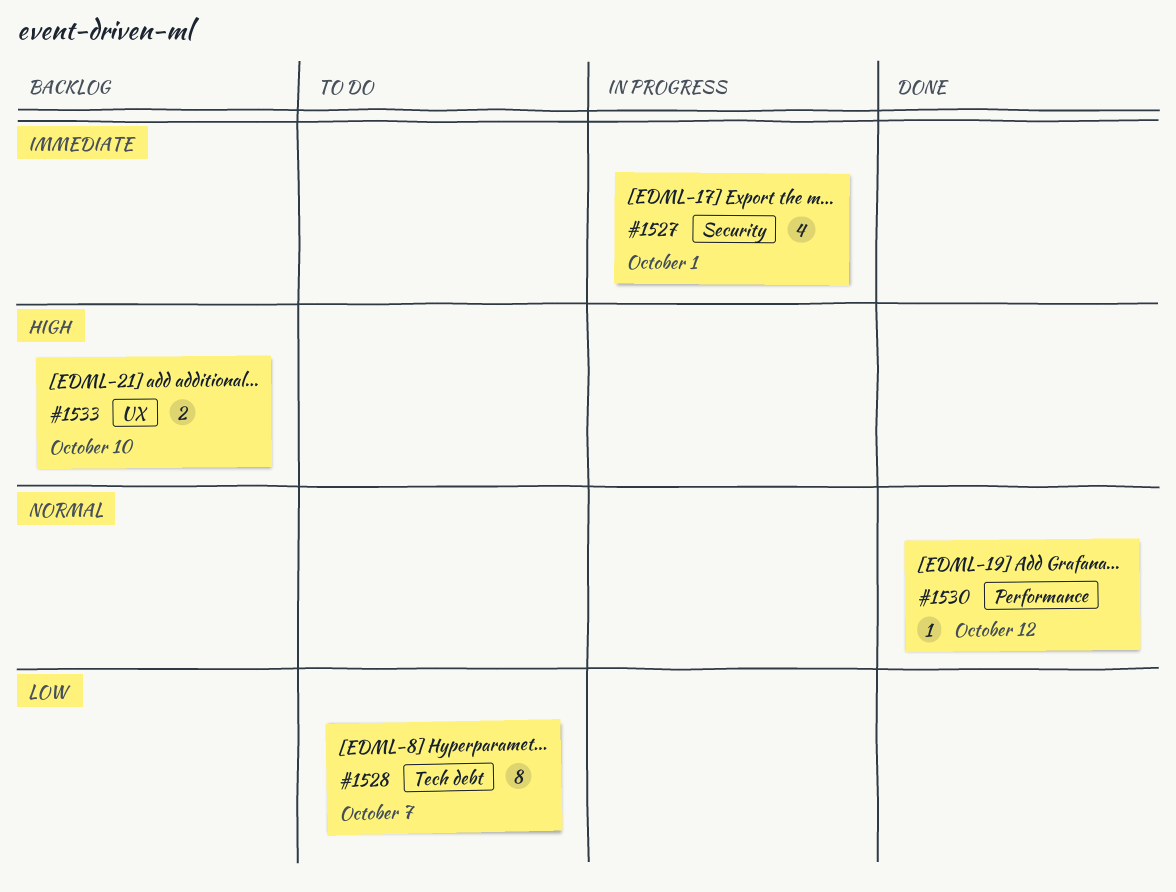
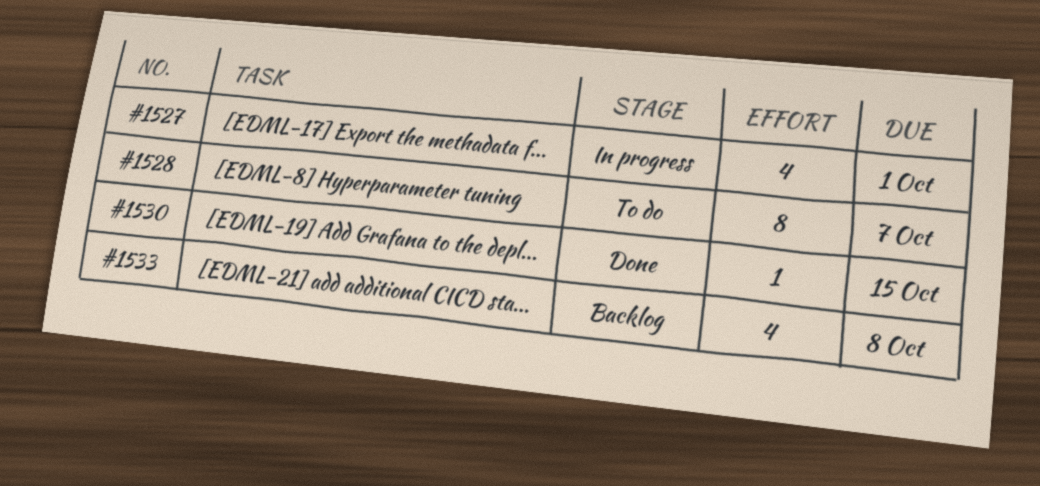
#1530, due: Oct 12 -> Oct 15
#1533, estimate: 2 -> 4
#1533, due: Oct 10 -> Oct 8

